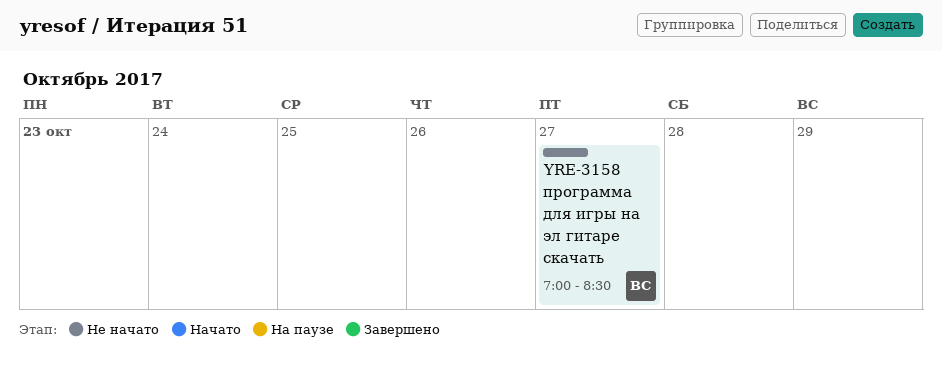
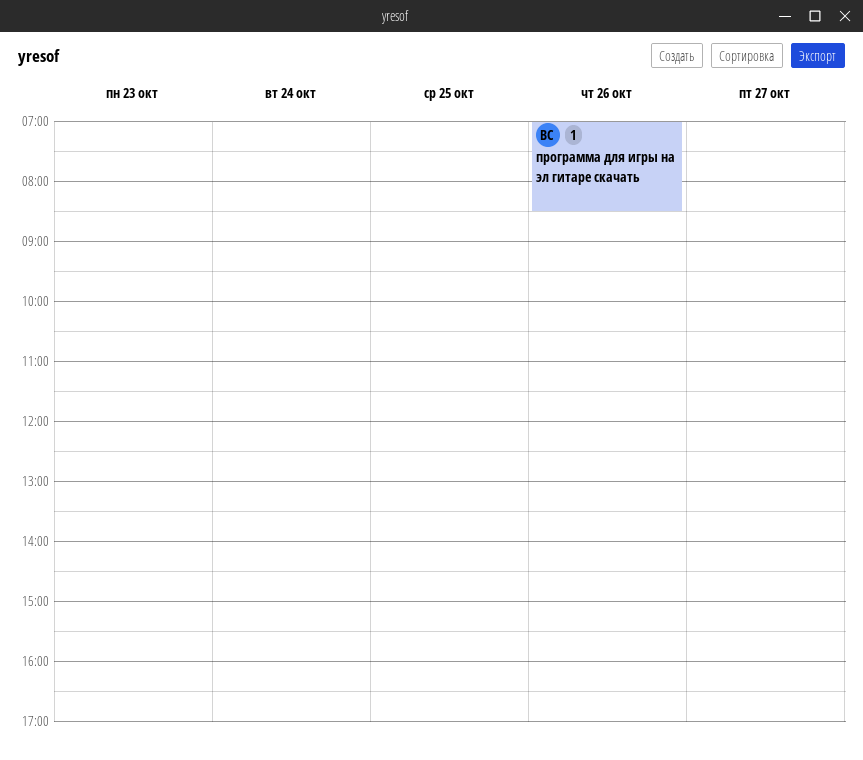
программа для игры на эл гитаре скачать, day: Oct 27 -> Oct 26

